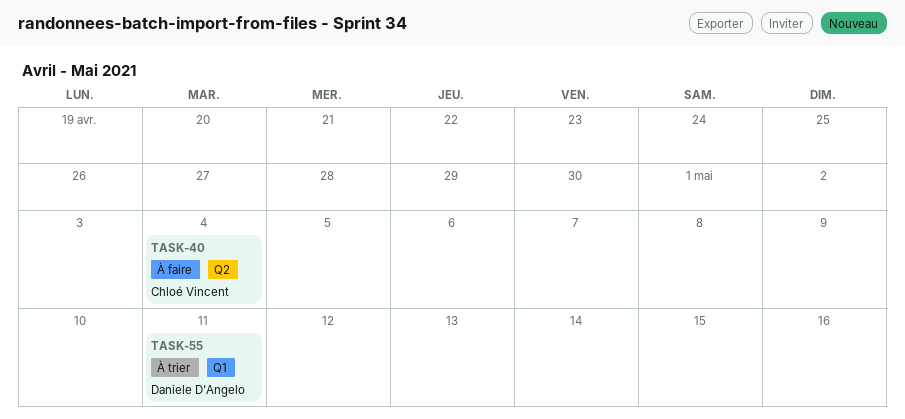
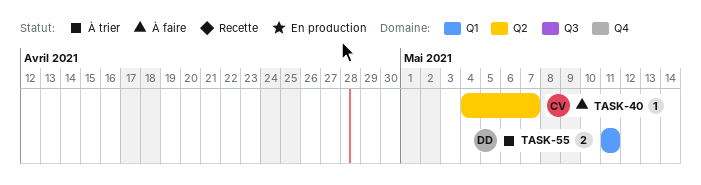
TASK-40, due: May 4 -> May 7

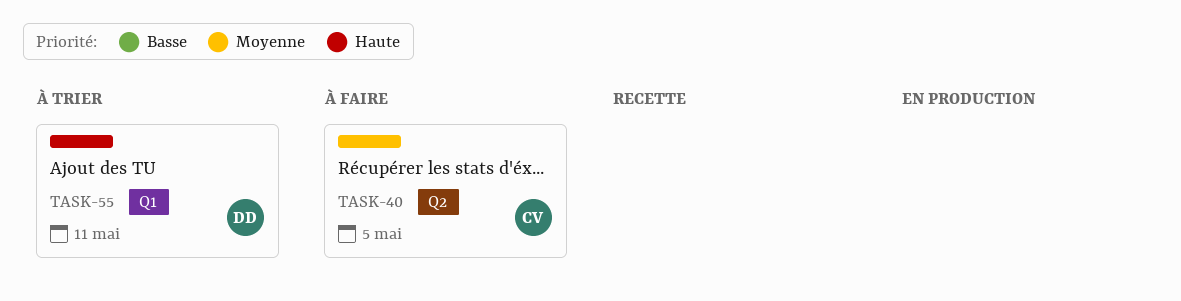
TASK-40, due: May 7 -> May 5

